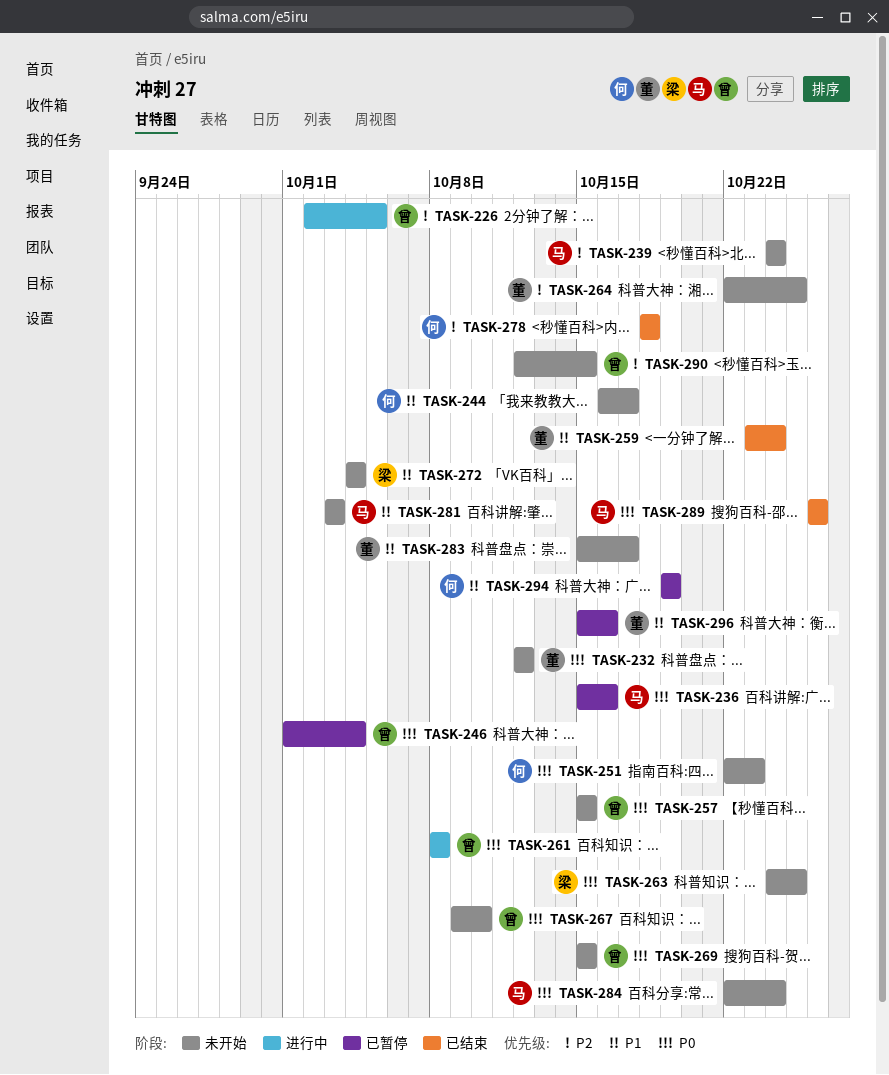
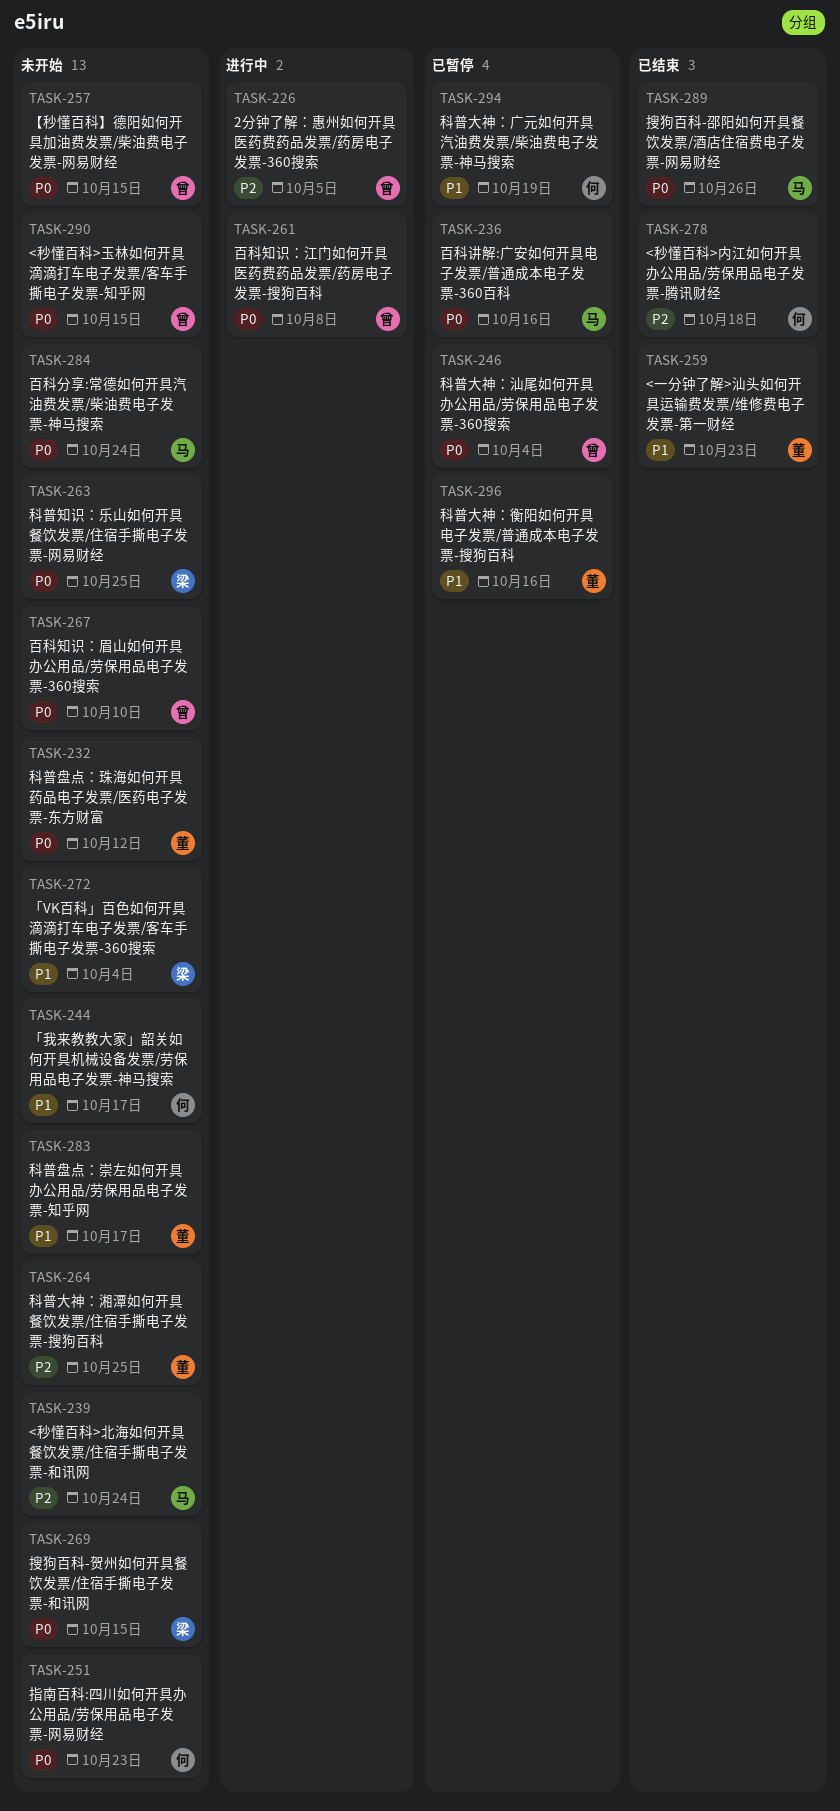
TASK-259, due: Oct 24 -> Oct 23
TASK-269, owner: 曾 -> 梁
TASK-281: present -> none
TASK-290, priority: P2 -> P0

